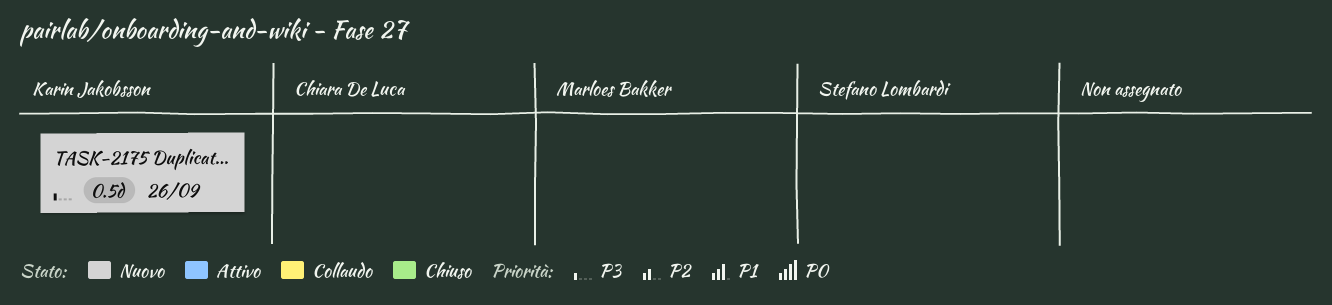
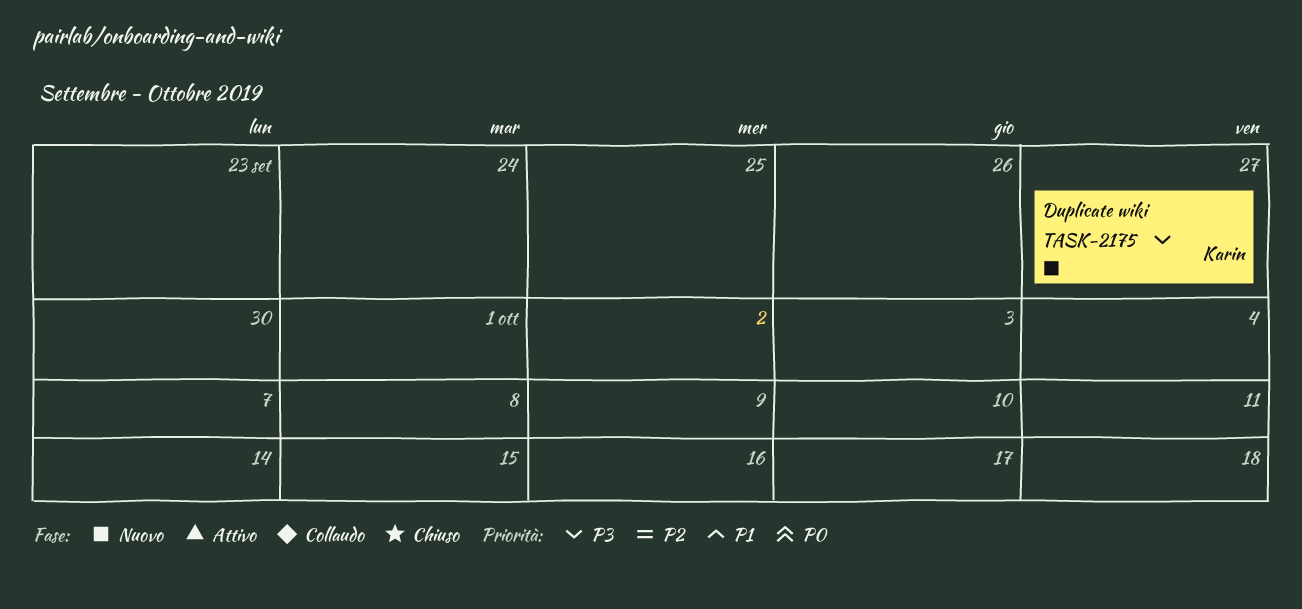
TASK-2175, due: Sep 26 -> Sep 27

